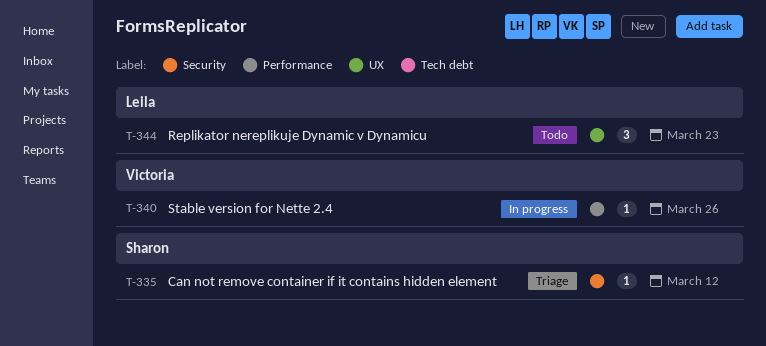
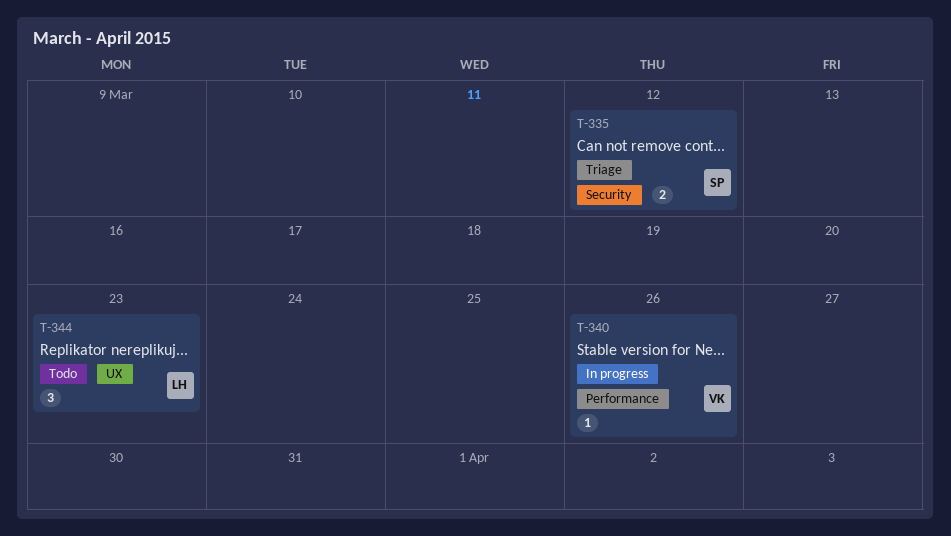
T-335, estimate: 1 -> 2

